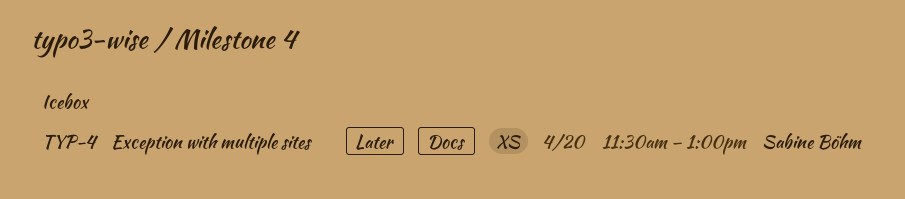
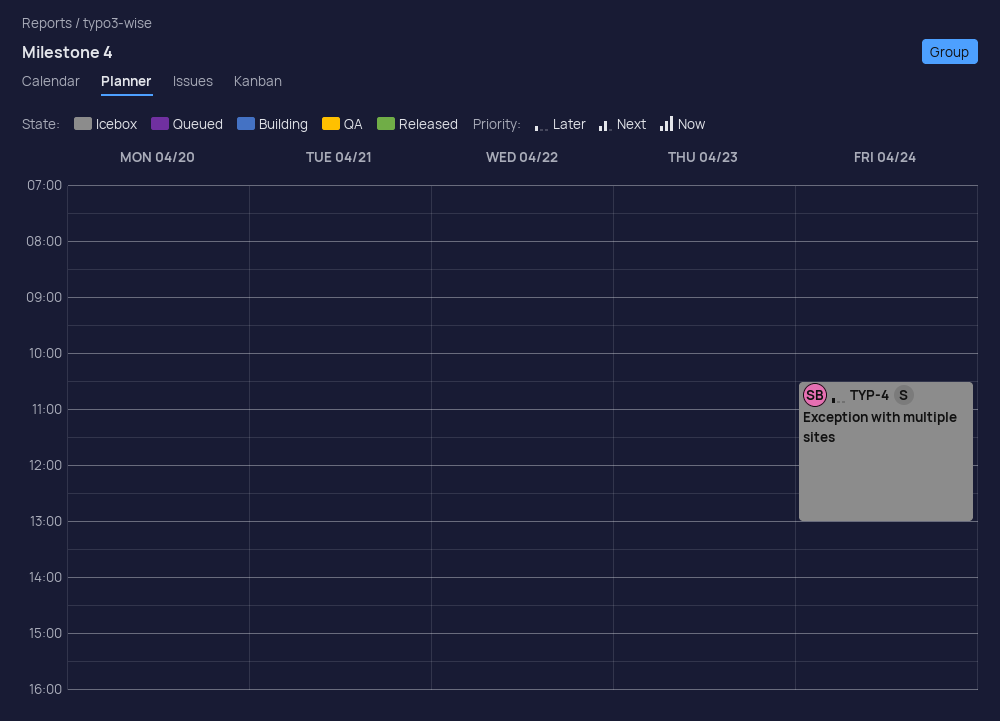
TYP-4, estimate: XS -> S
TYP-4, day: Apr 20 -> Apr 24
TYP-4, begins: 11:30 -> 10:30

